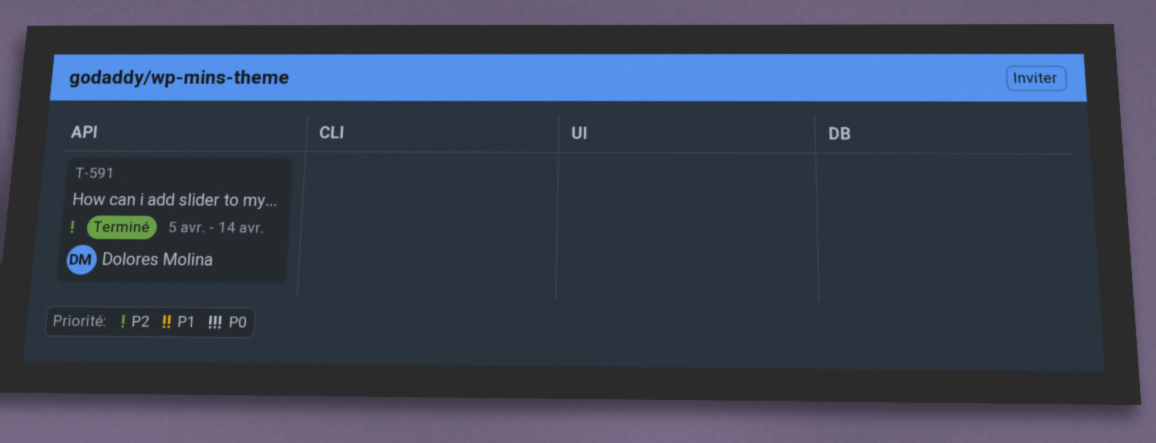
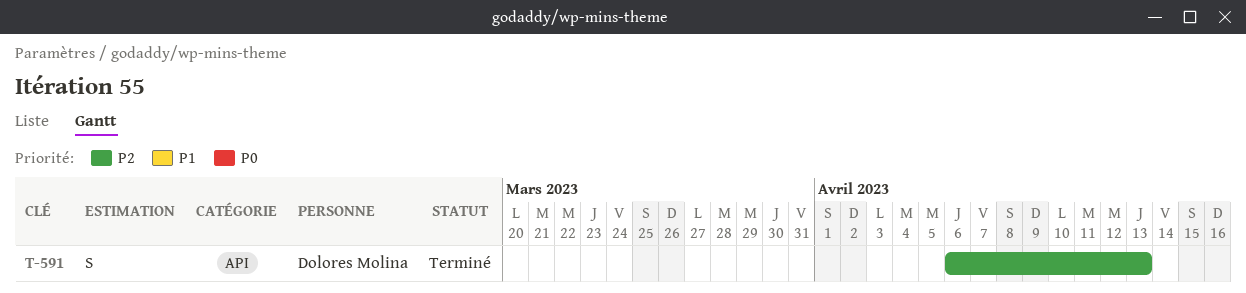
T-591, start: Apr 5 -> Apr 6
T-591, due: Apr 14 -> Apr 13

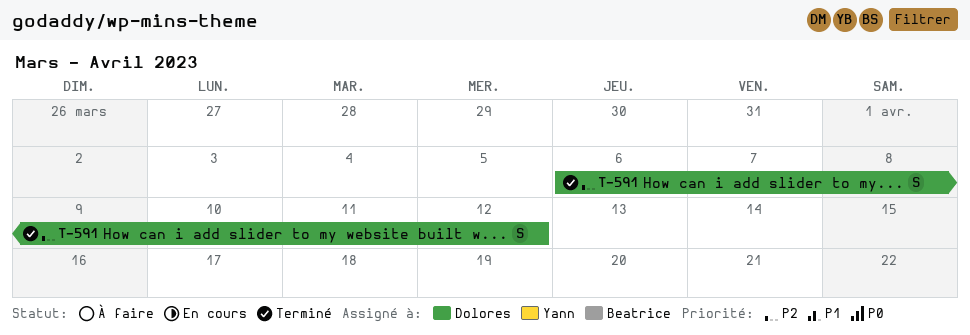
T-591, due: Apr 13 -> Apr 12

